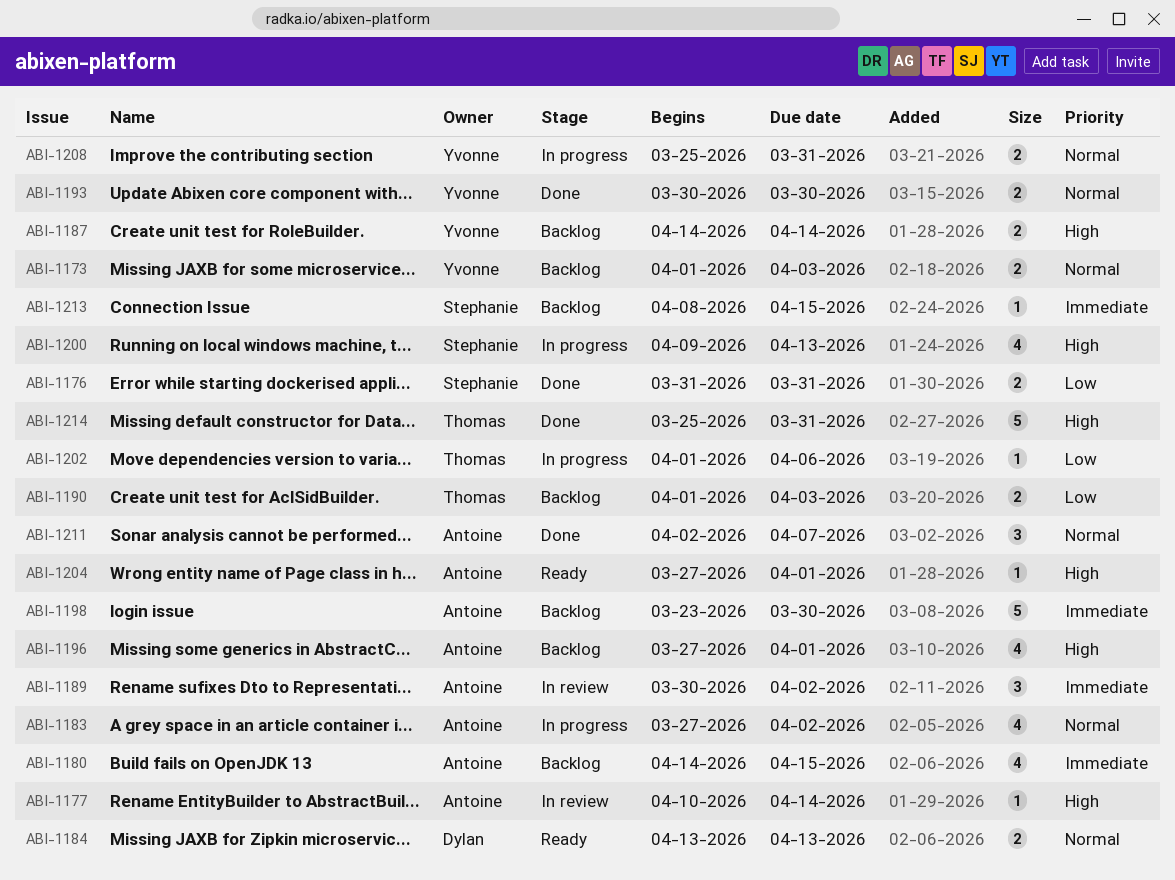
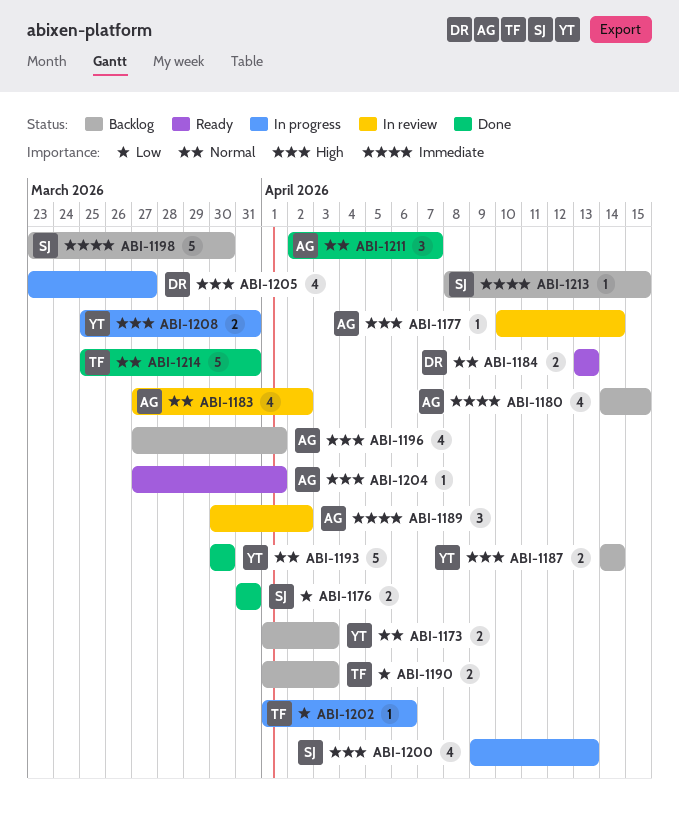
ABI-1183, status: In progress -> In review
ABI-1193, estimate: 2 -> 5
ABI-1198, owner: Antoine -> Stephanie
ABI-1205: none -> present
ABI-1208, priority: Normal -> High
ABI-1214, priority: High -> Normal

